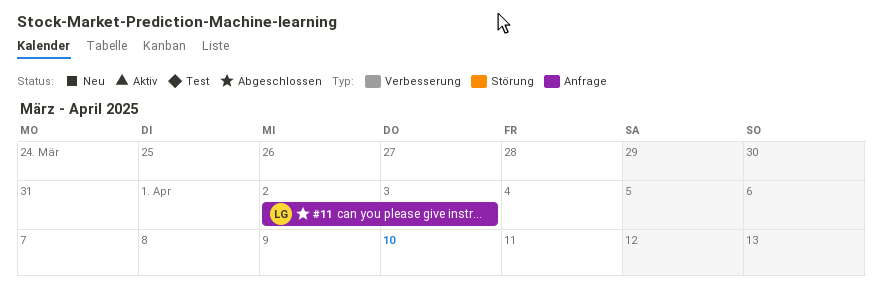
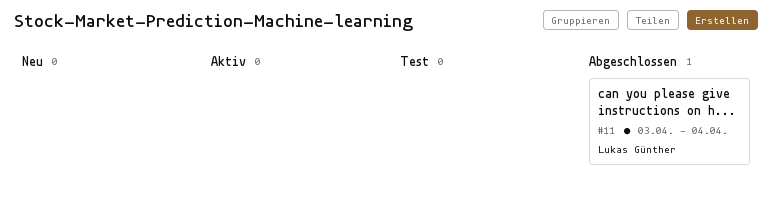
#11, start: Apr 2 -> Apr 3
#11, due: Apr 3 -> Apr 4

